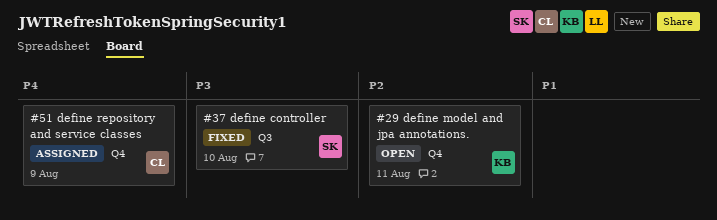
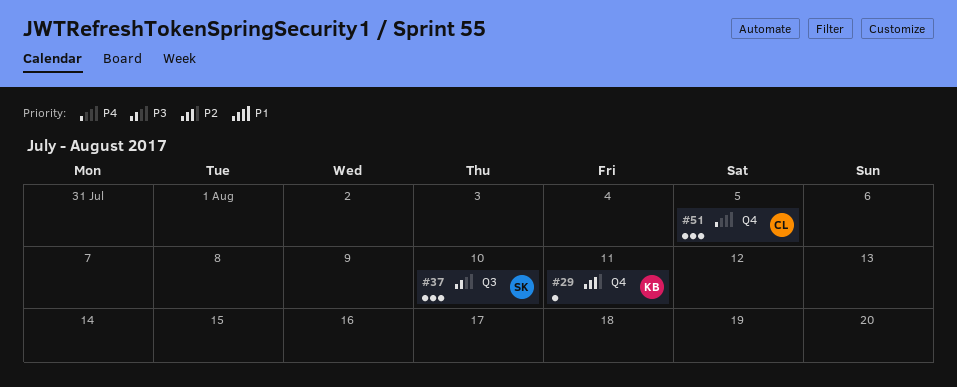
#51, due: Aug 9 -> Aug 5

